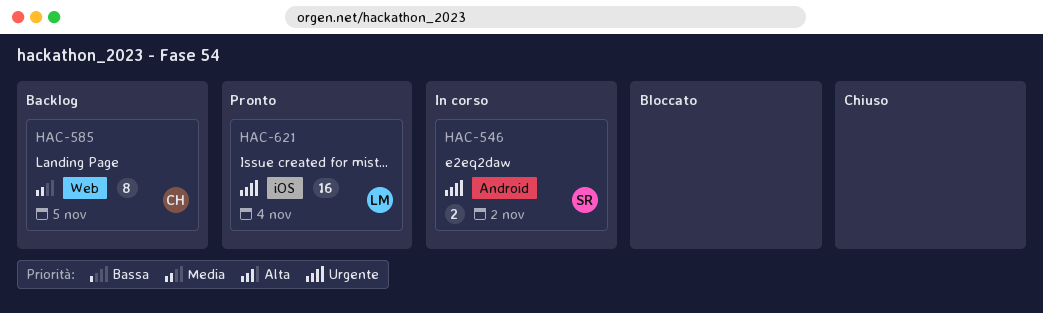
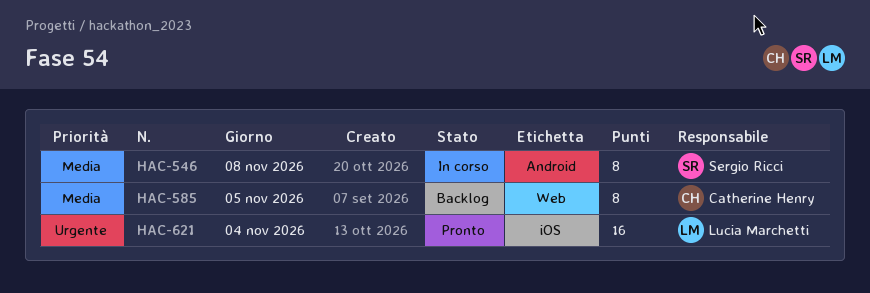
HAC-546, priority: Urgente -> Media
HAC-546, estimate: 2 -> 8
HAC-546, day: Nov 2 -> Nov 8

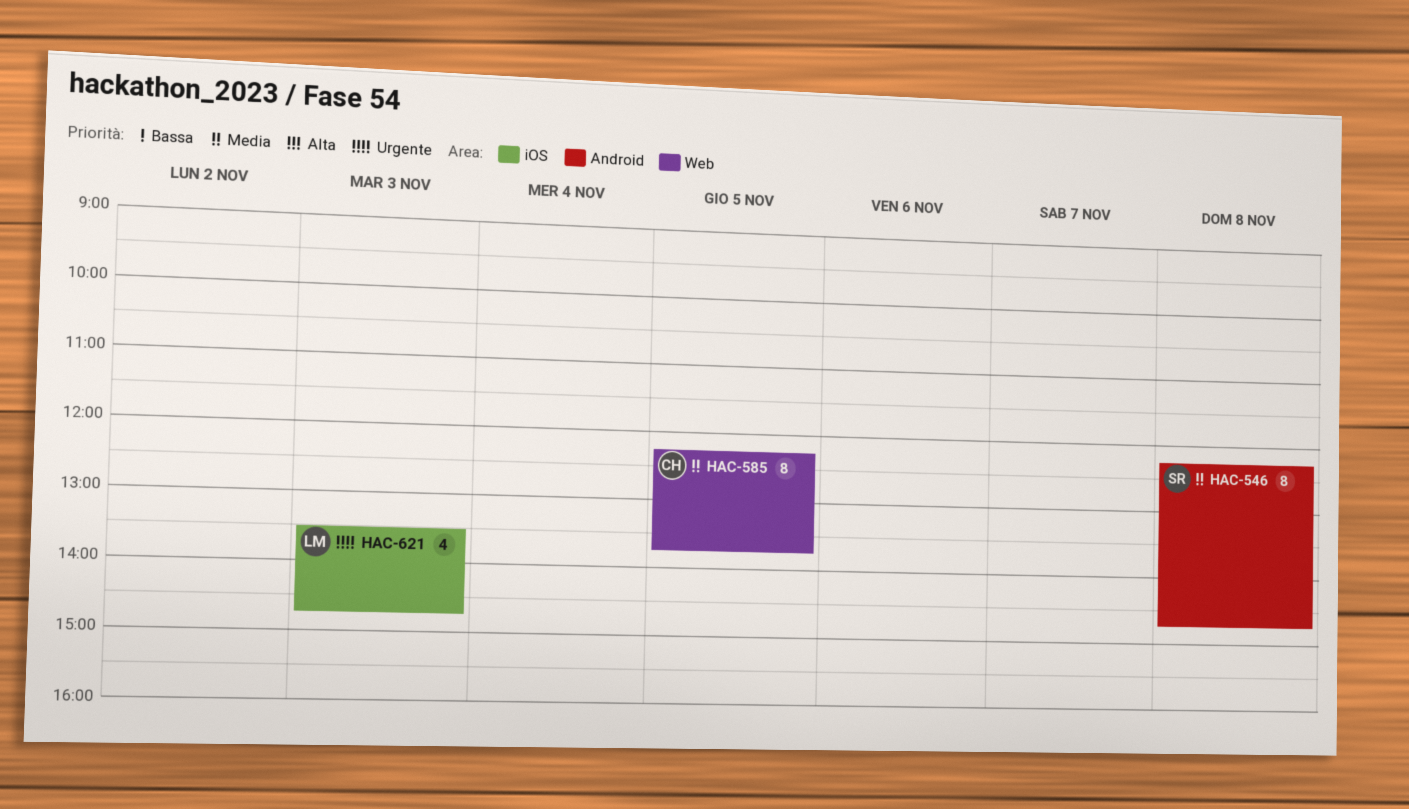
HAC-621, estimate: 16 -> 4
HAC-621, day: Nov 4 -> Nov 3

